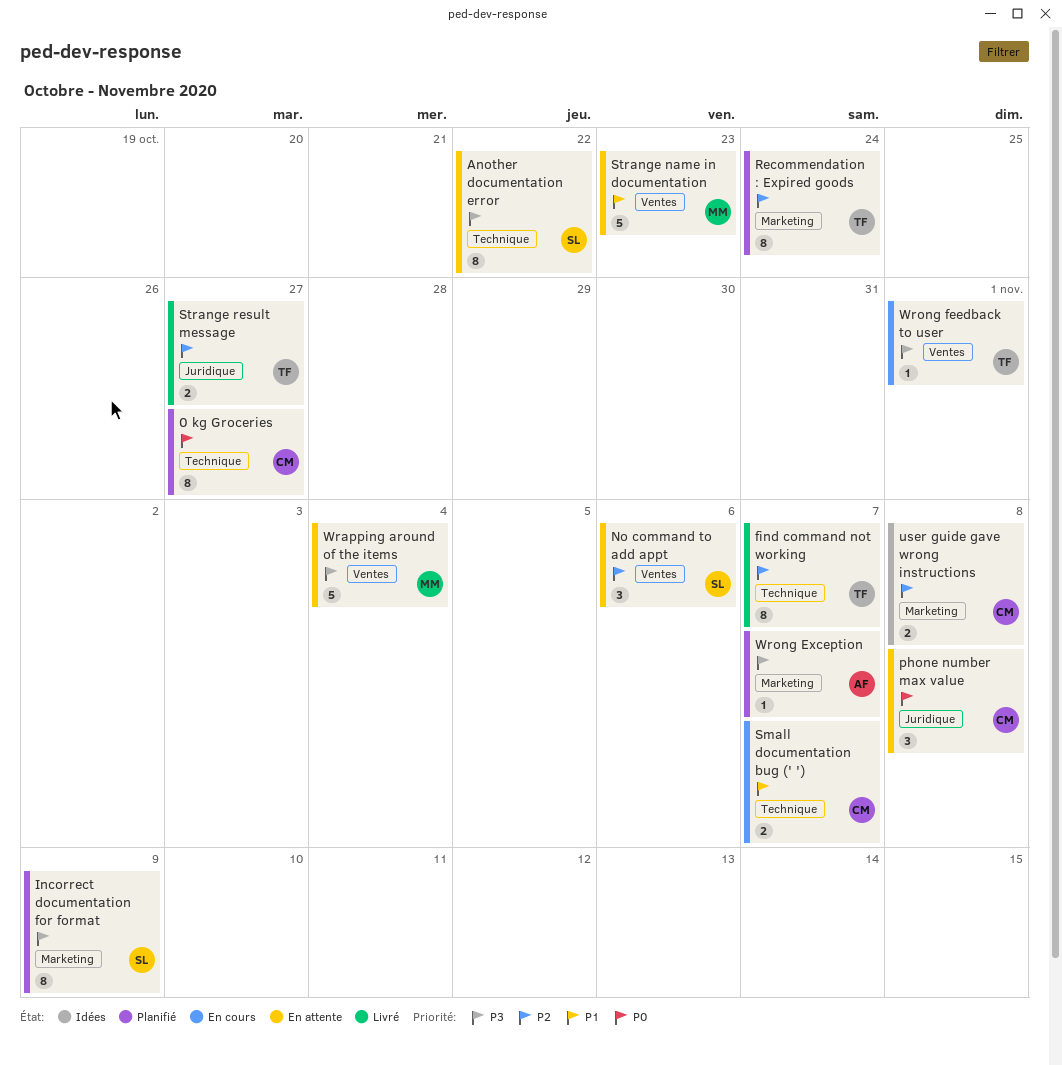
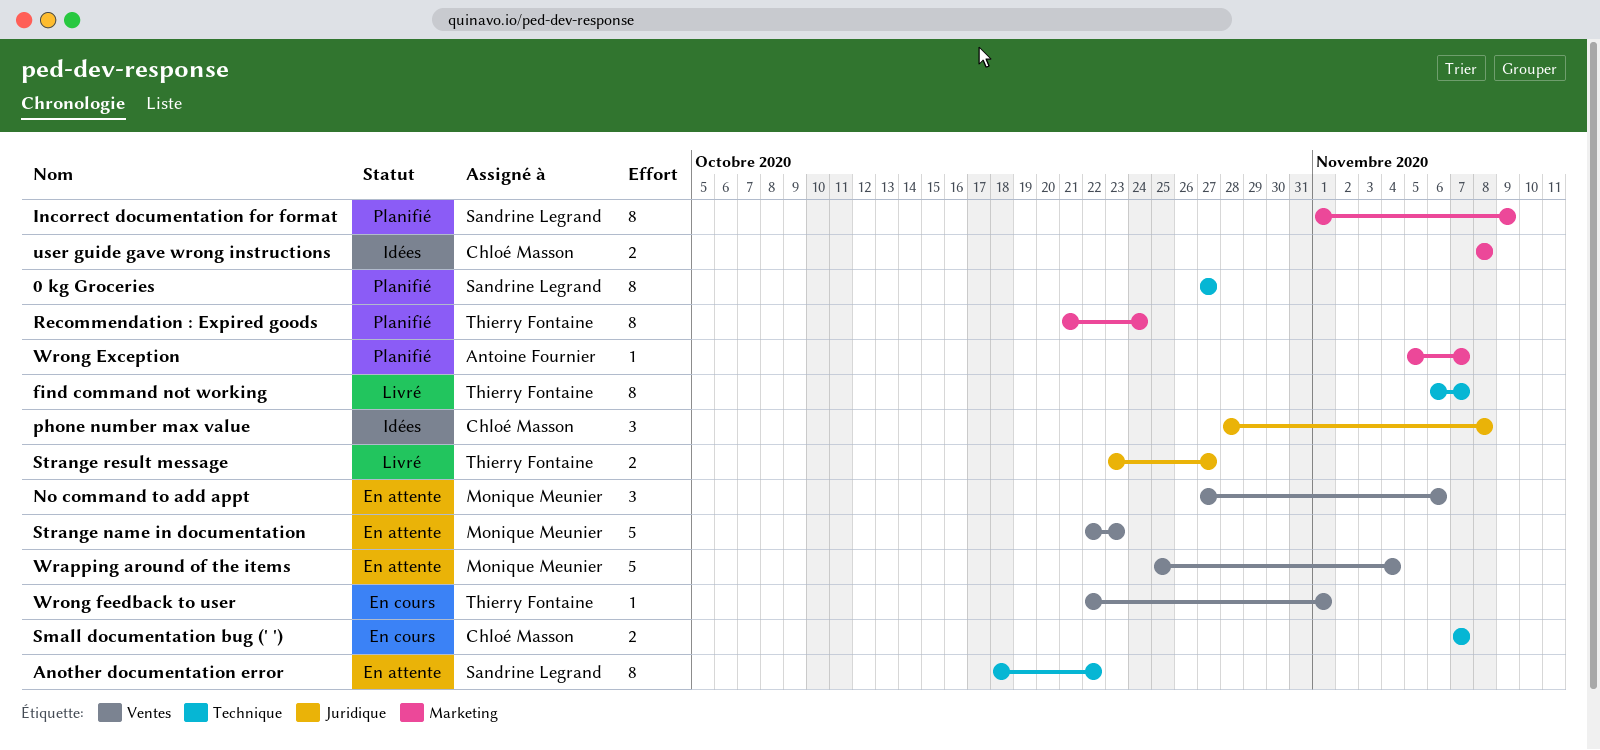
0 kg Groceries, owner: Chloé Masson -> Sandrine Legrand
No command to add appt, owner: Sandrine Legrand -> Monique Meunier
phone number max value, status: En attente -> Idées

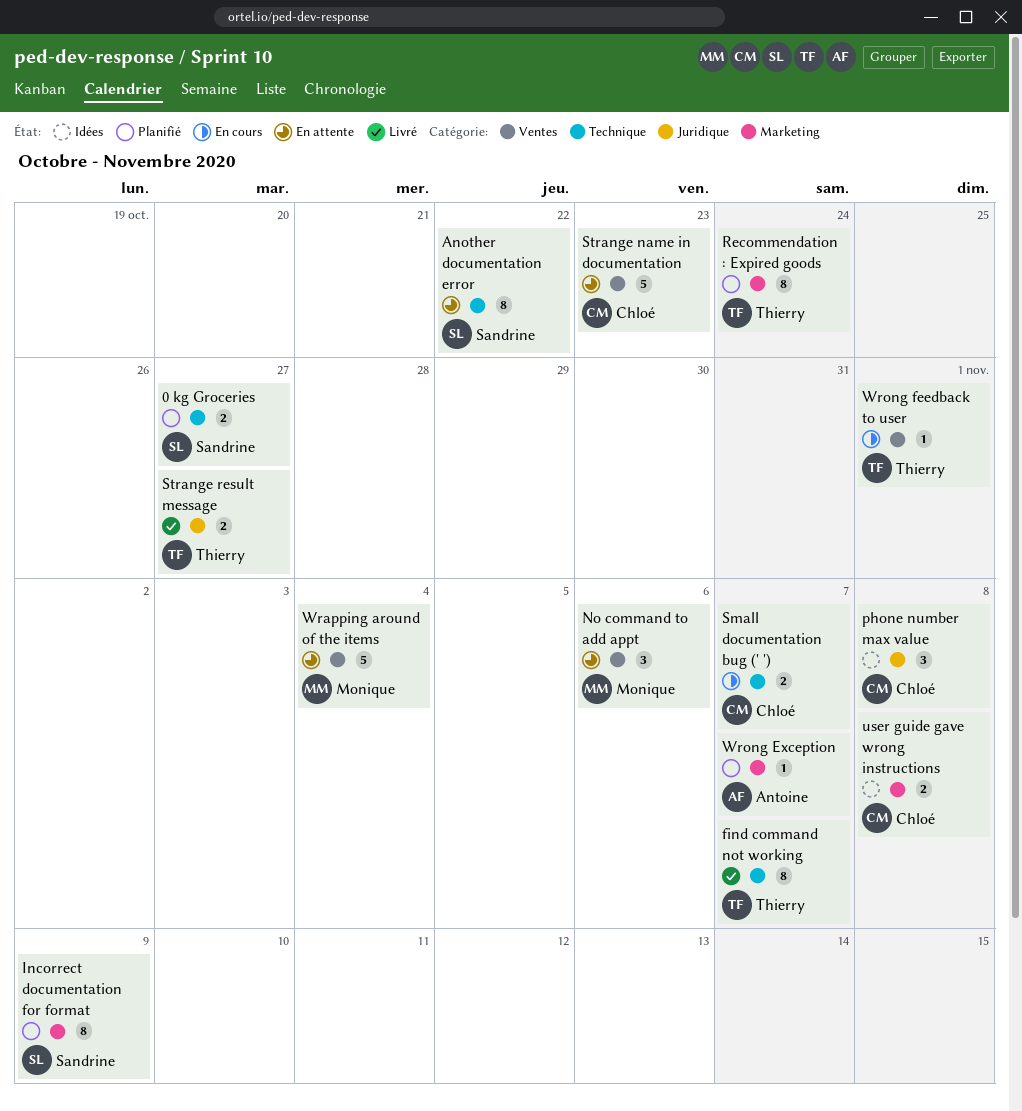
0 kg Groceries, estimate: 8 -> 2
Strange name in documentation, owner: Monique Meunier -> Chloé Masson

